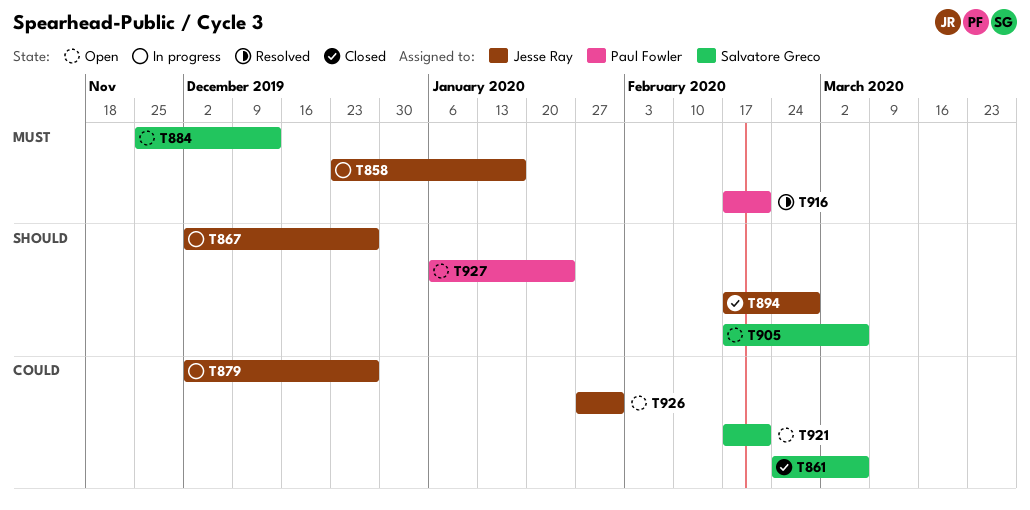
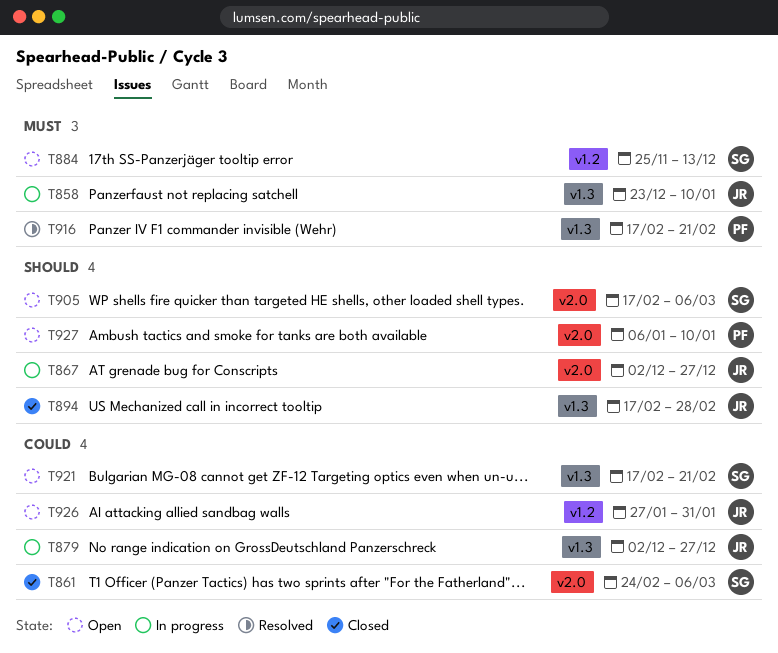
T858, due: Jan 17 -> Jan 10
T927, due: Jan 24 -> Jan 10

